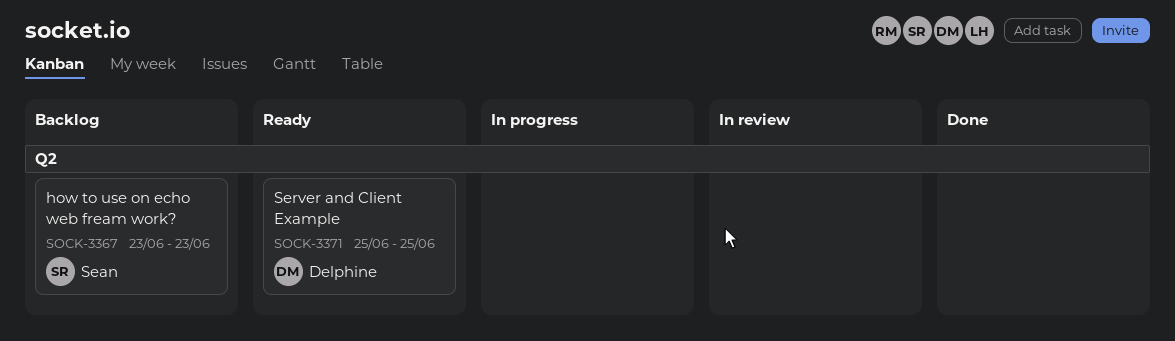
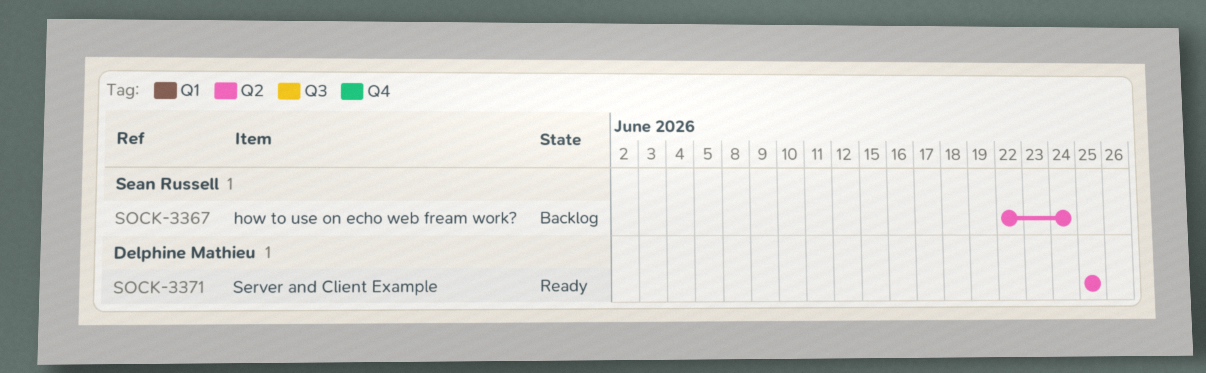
SOCK-3367, start: Jun 23 -> Jun 22
SOCK-3367, due: Jun 23 -> Jun 24

